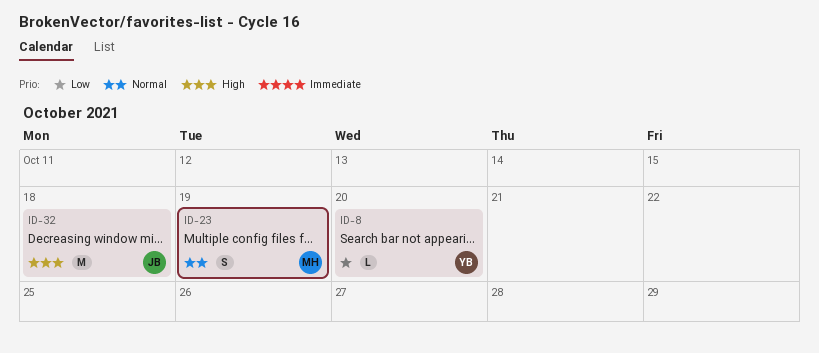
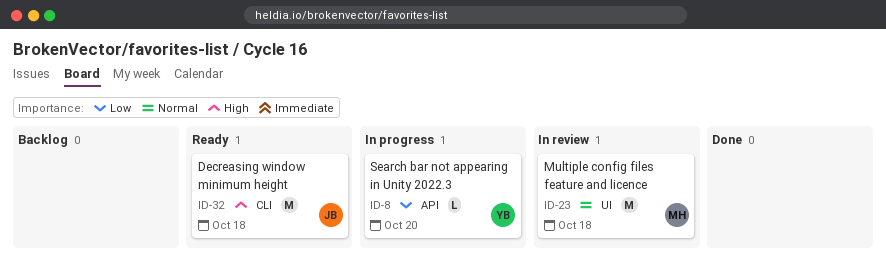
ID-23, estimate: S -> M
ID-23, due: Oct 19 -> Oct 18

